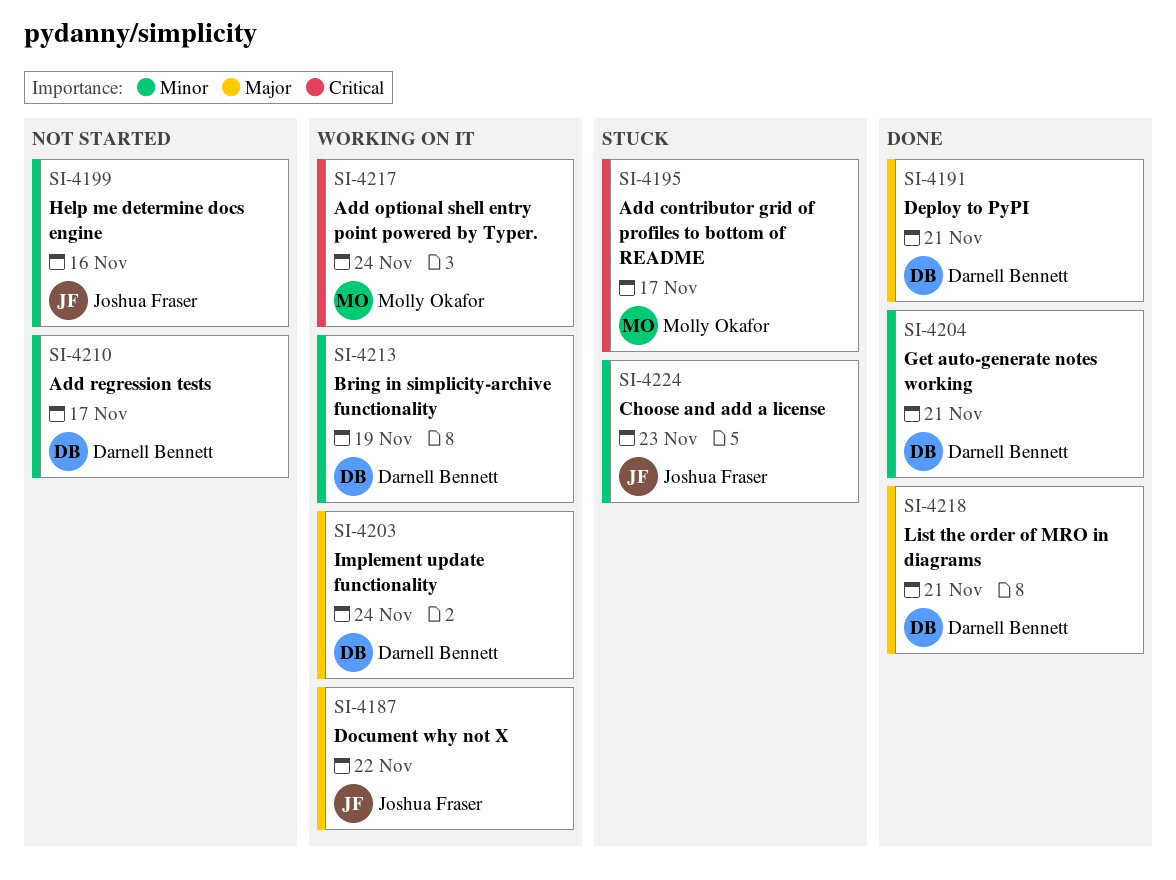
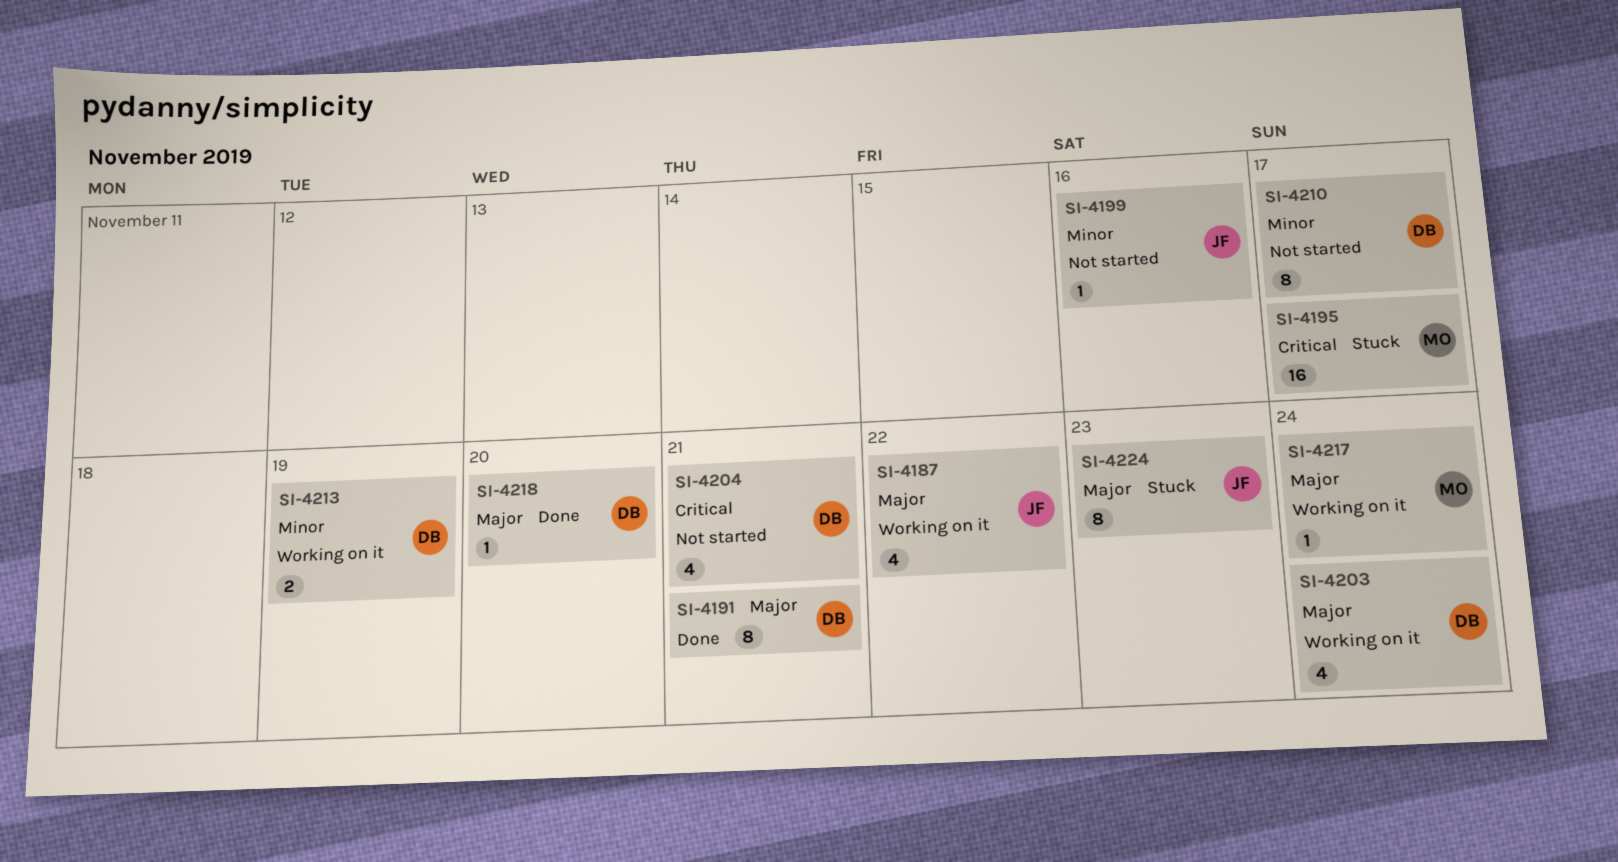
SI-4204, status: Done -> Not started
SI-4204, priority: Minor -> Critical
SI-4217, priority: Critical -> Major
SI-4218, due: Nov 21 -> Nov 20
SI-4224, priority: Minor -> Major

